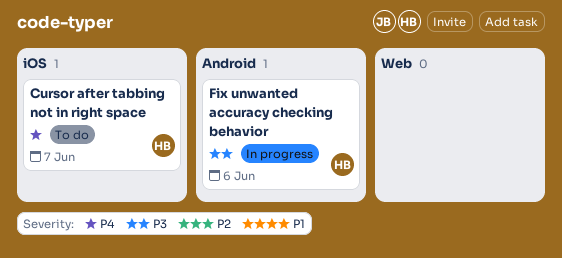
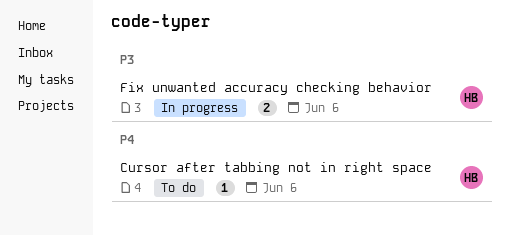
Cursor after tabbing not in right space, due: Jun 7 -> Jun 6

